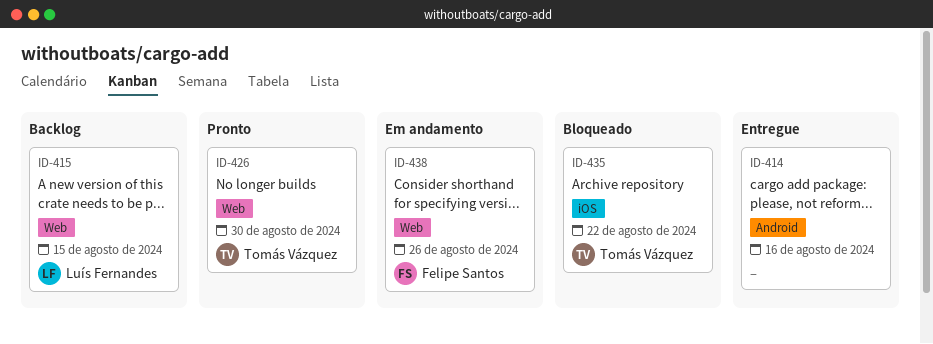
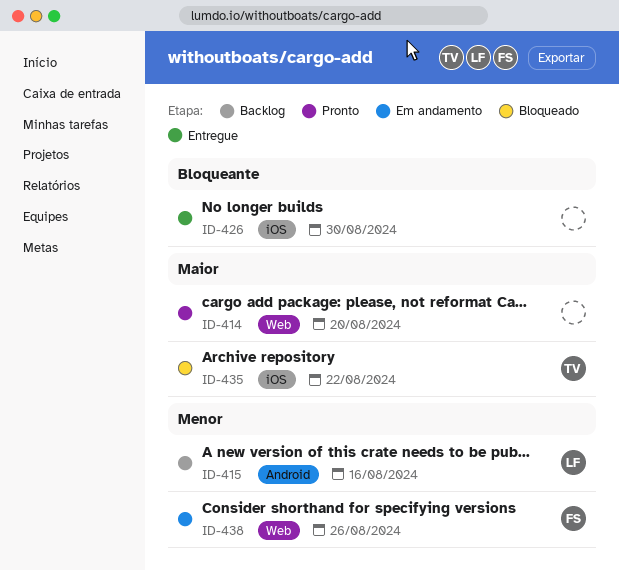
ID-414, status: Entregue -> Pronto
ID-414, label: Android -> Web
ID-414, due: Aug 16 -> Aug 20
ID-415, label: Web -> Android
ID-415, due: Aug 15 -> Aug 16
ID-426, status: Pronto -> Entregue
ID-426, owner: Tomás Vázquez -> none
ID-426, label: Web -> iOS

